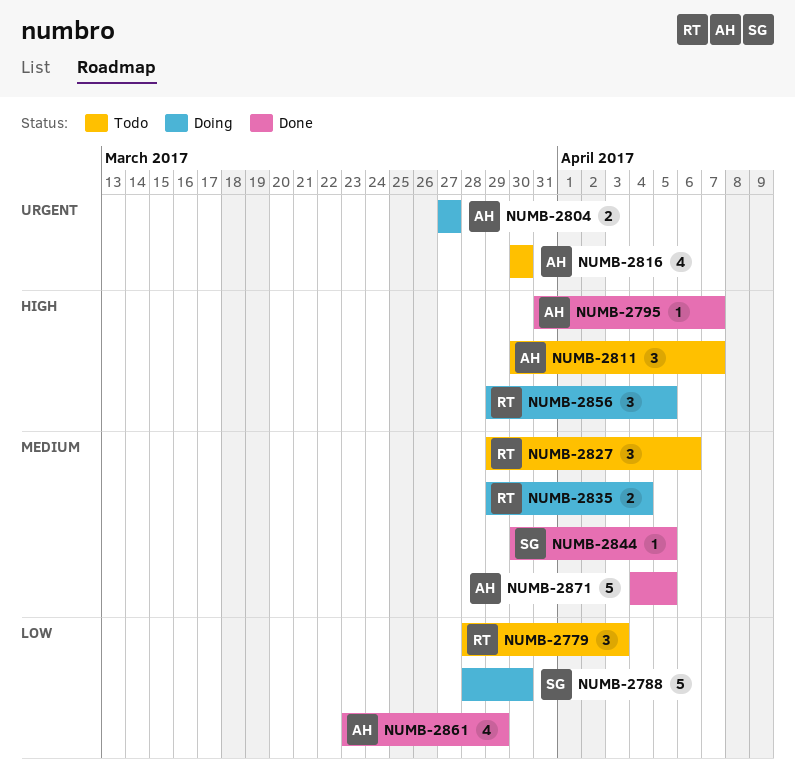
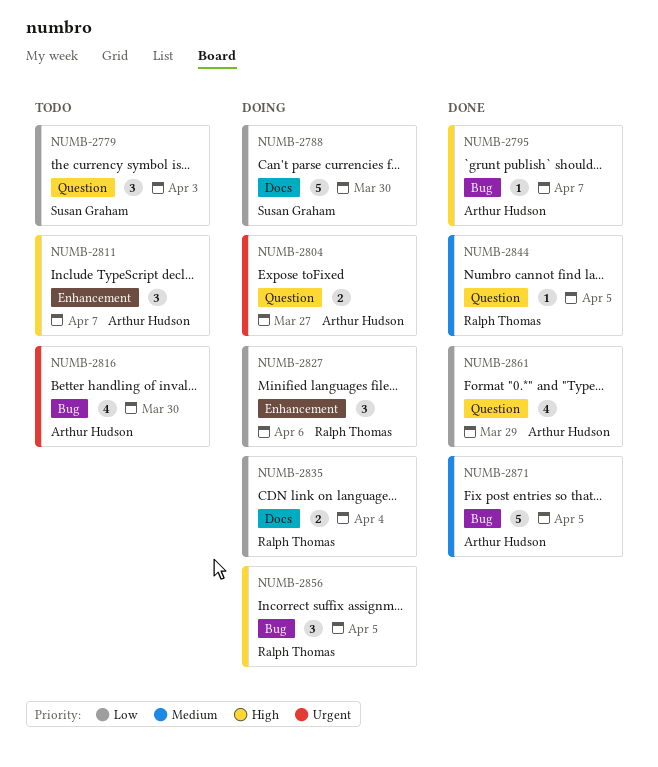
NUMB-2779, owner: Ralph Thomas -> Susan Graham
NUMB-2827, status: Todo -> Doing
NUMB-2827, priority: Medium -> Low
NUMB-2835, priority: Medium -> Low
NUMB-2844, owner: Susan Graham -> Ralph Thomas

